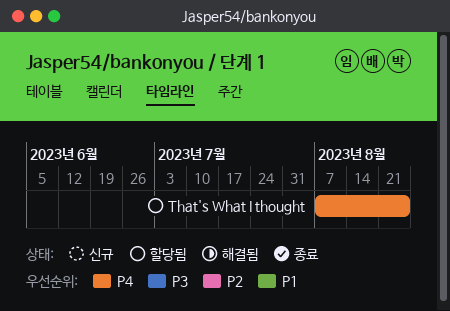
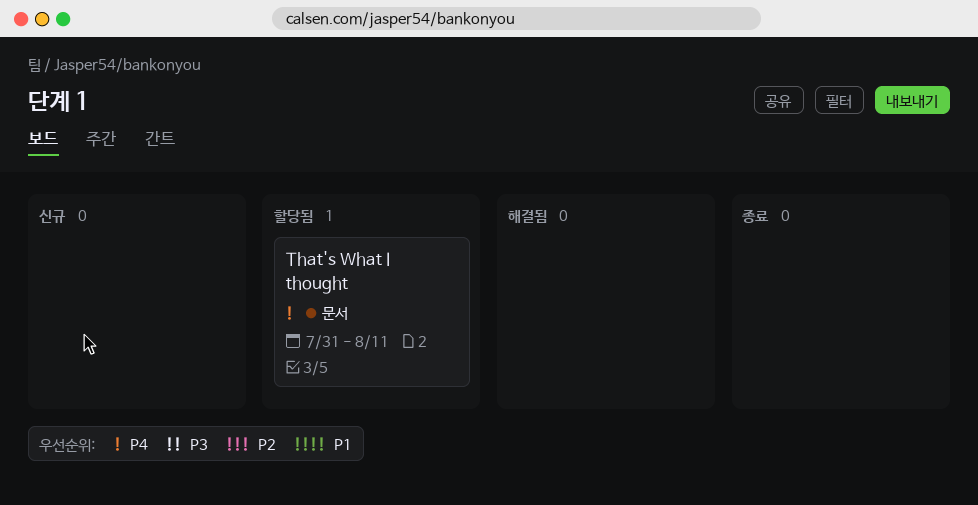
That's What I thought, start: Aug 7 -> Jul 31
That's What I thought, due: Aug 25 -> Aug 11

